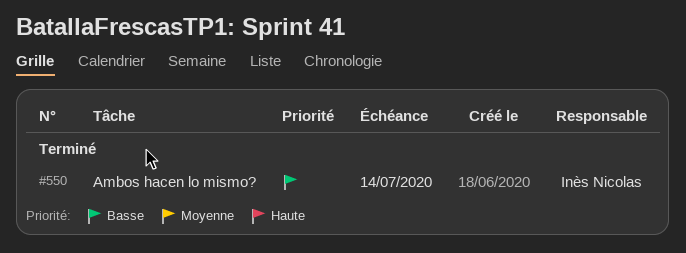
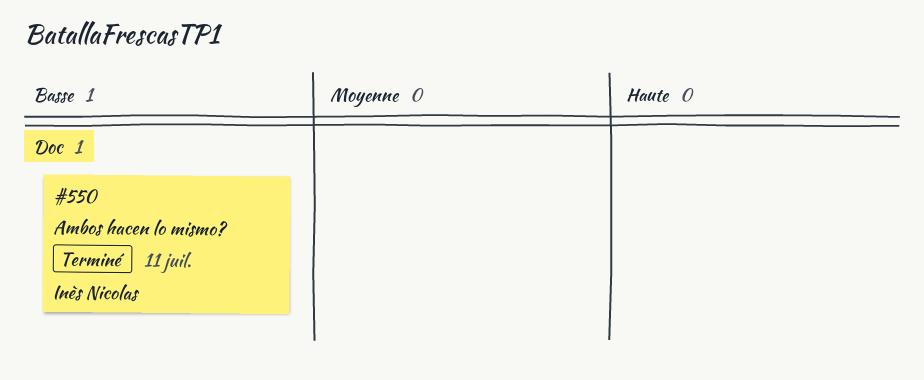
#550, due: Jul 14 -> Jul 11

